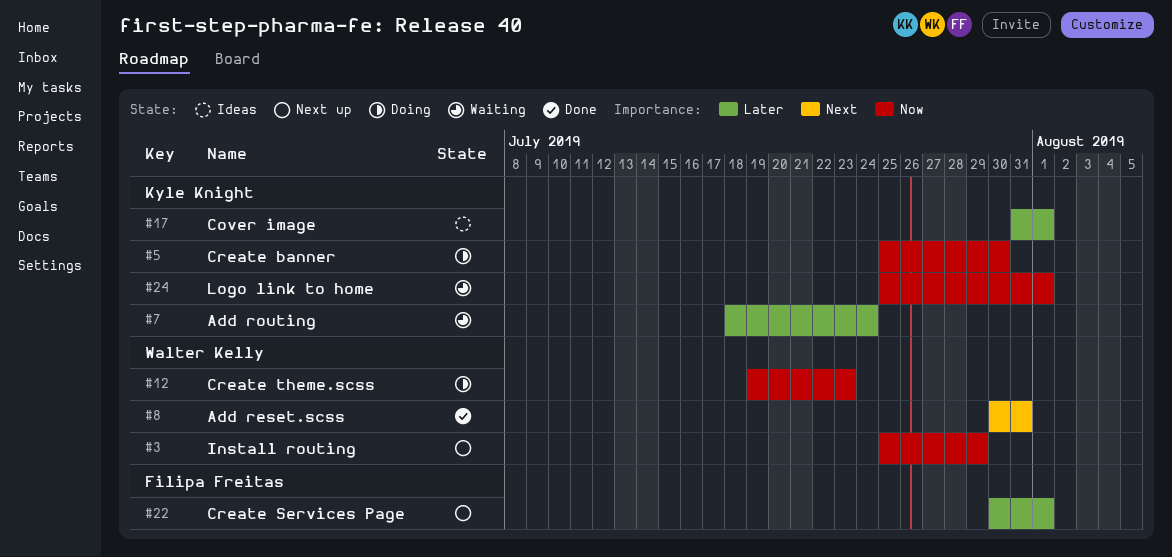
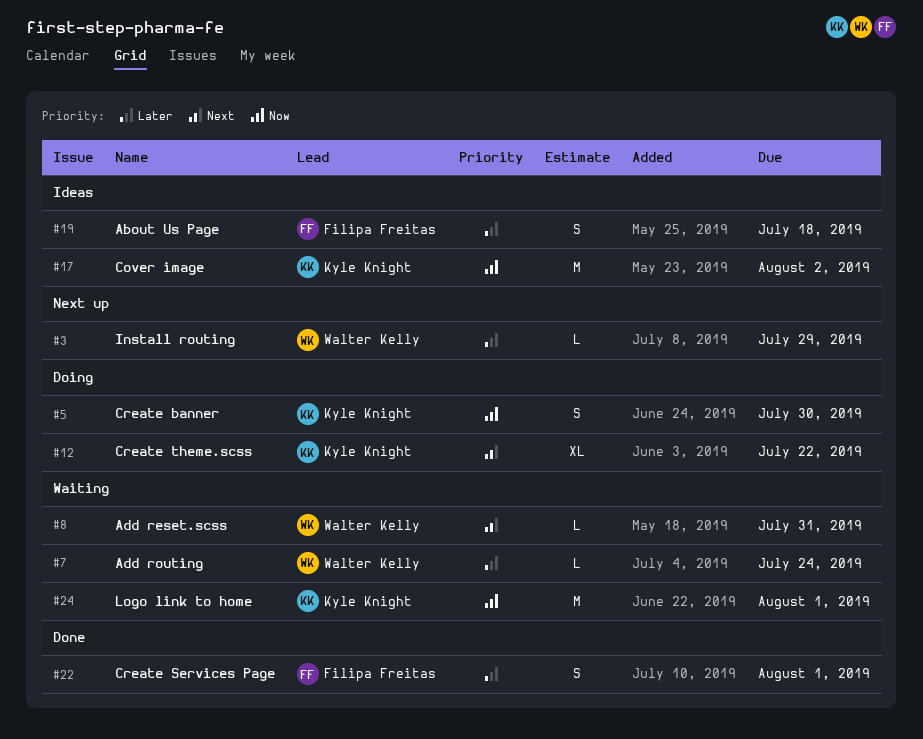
#3, priority: Now -> Later
#7, owner: Kyle Knight -> Walter Kelly
#8, status: Done -> Waiting
#12, owner: Walter Kelly -> Kyle Knight
#12, priority: Now -> Next
#12, due: Jul 23 -> Jul 22
#17, priority: Later -> Now
#17, due: Aug 1 -> Aug 2
#19: none -> present
#22, status: Next up -> Done

